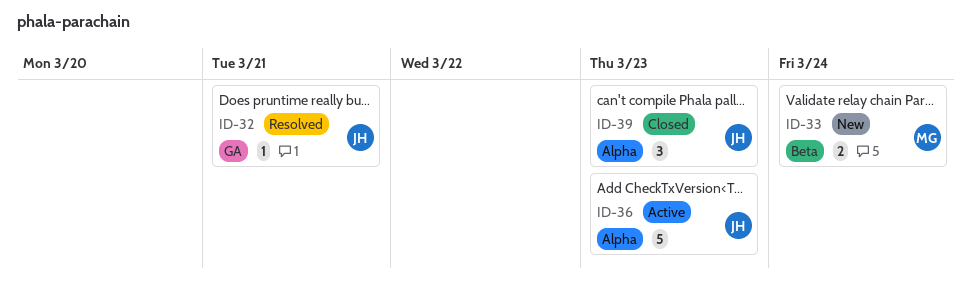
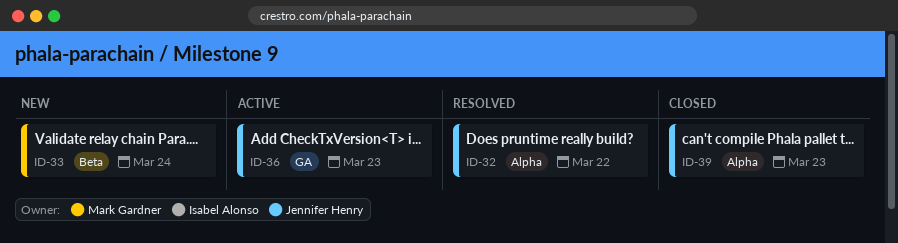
ID-32, label: GA -> Alpha
ID-32, due: Mar 21 -> Mar 22
ID-36, label: Alpha -> GA

